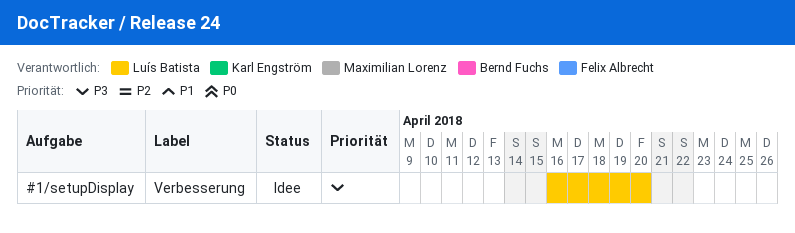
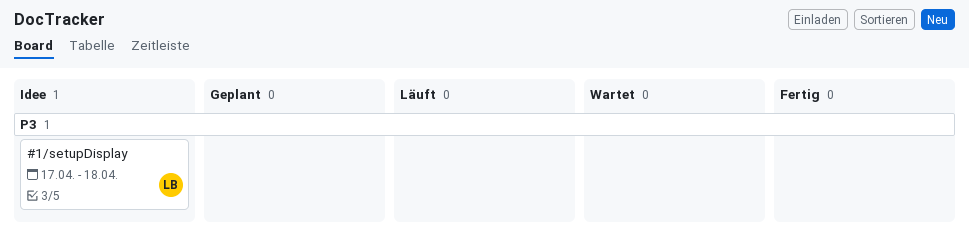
#1/setupDisplay, start: Apr 16 -> Apr 17
#1/setupDisplay, due: Apr 20 -> Apr 18

